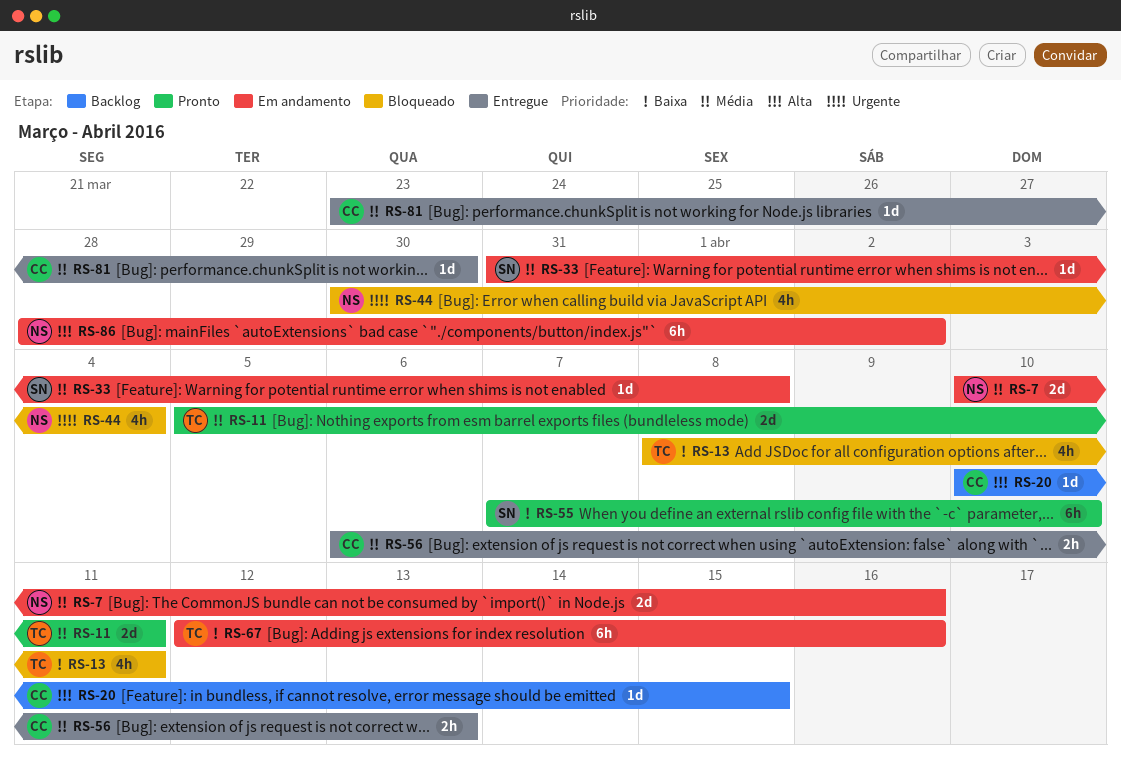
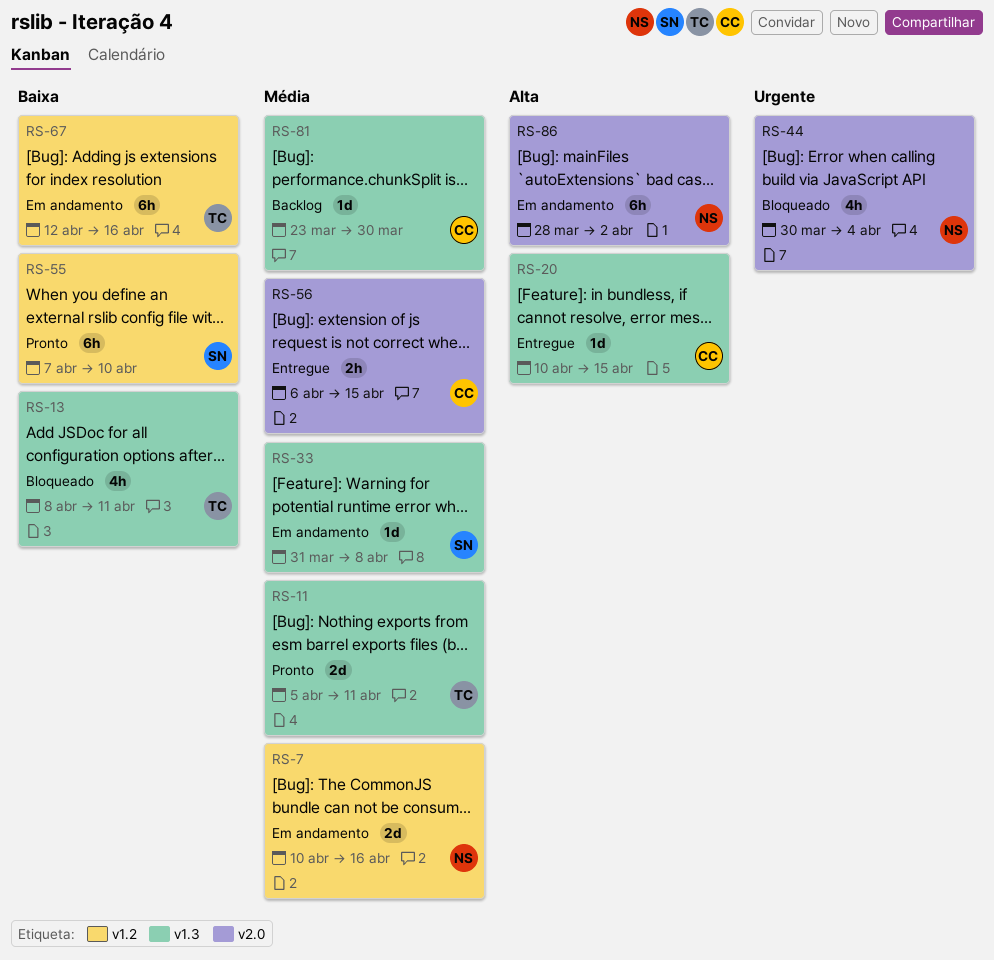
RS-20, status: Backlog -> Entregue
RS-56, due: Apr 13 -> Apr 15
RS-81, status: Entregue -> Backlog

